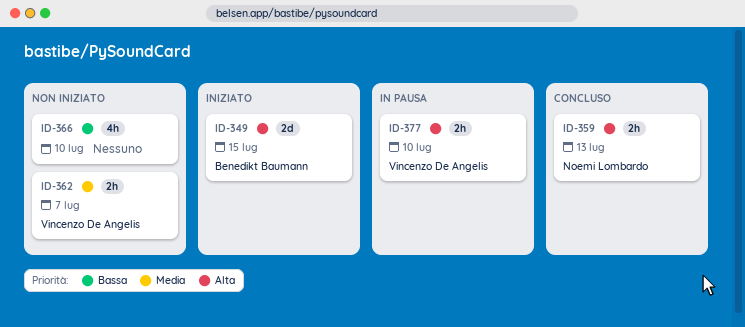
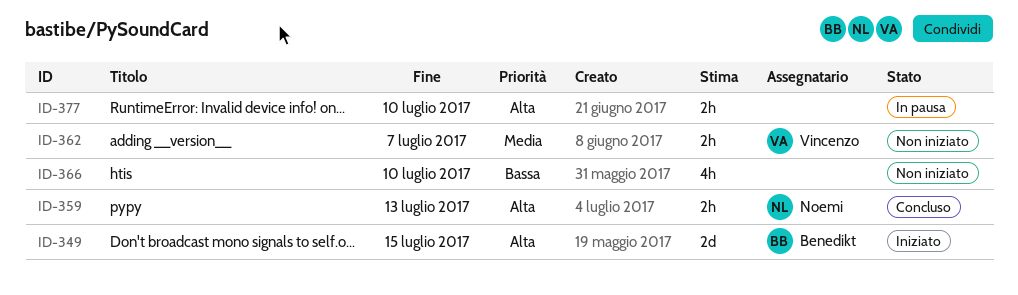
ID-377, owner: Vincenzo De Angelis -> none

